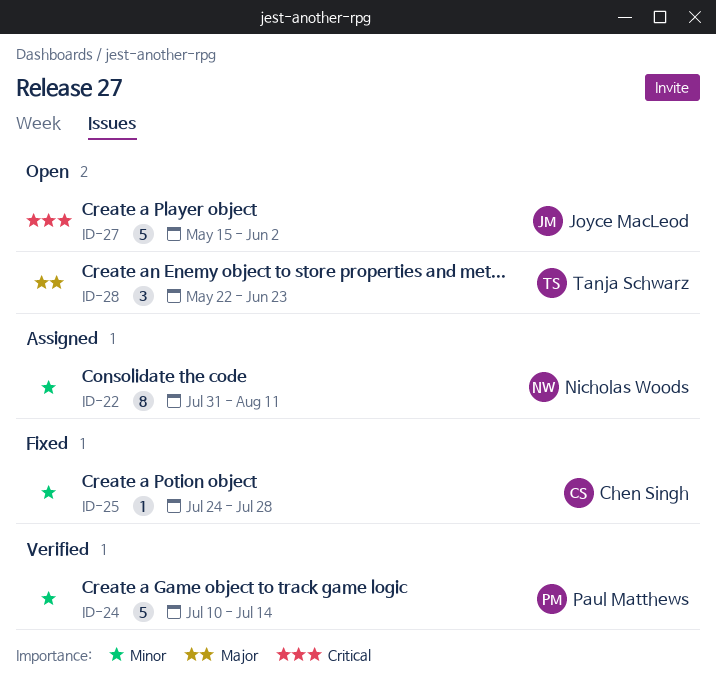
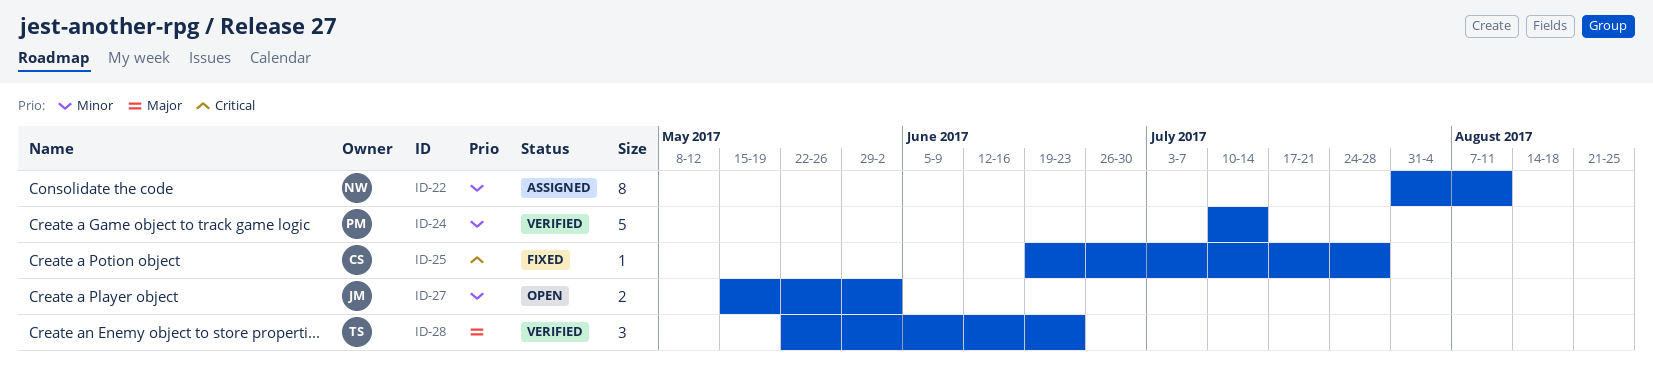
ID-25, priority: Minor -> Critical
ID-25, start: Jul 24 -> Jun 19
ID-27, priority: Critical -> Minor
ID-27, estimate: 5 -> 2
ID-28, status: Open -> Verified

